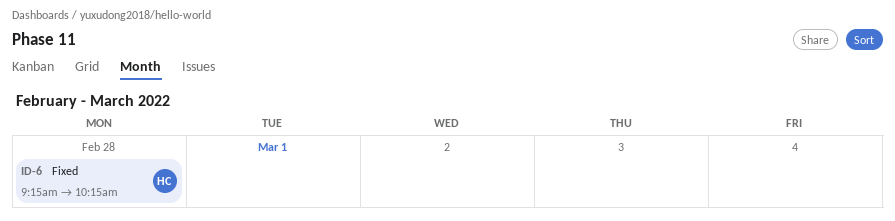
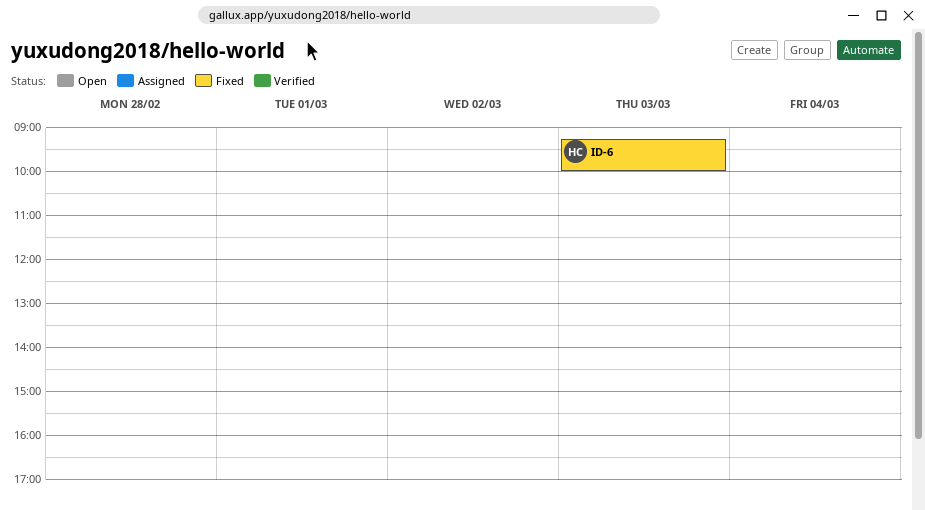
ID-6, day: Feb 28 -> Mar 3
ID-6, ends: 10:15 -> 10:00

